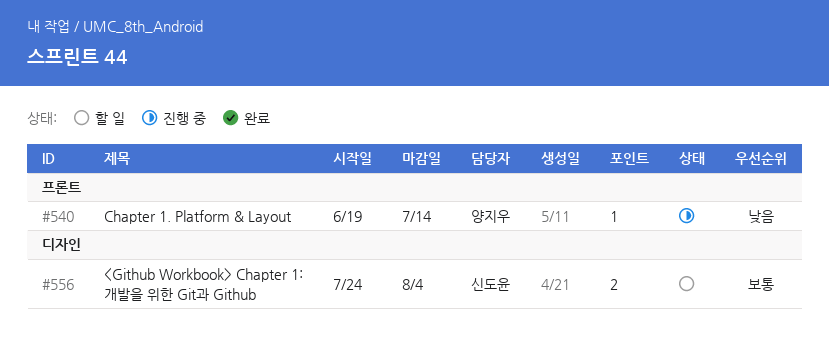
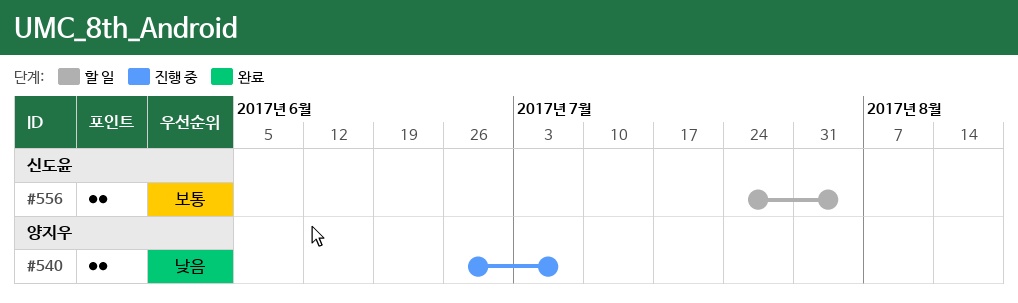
#540, estimate: 1 -> 2
#540, start: Jun 19 -> Jun 26
#540, due: Jul 14 -> Jul 7

